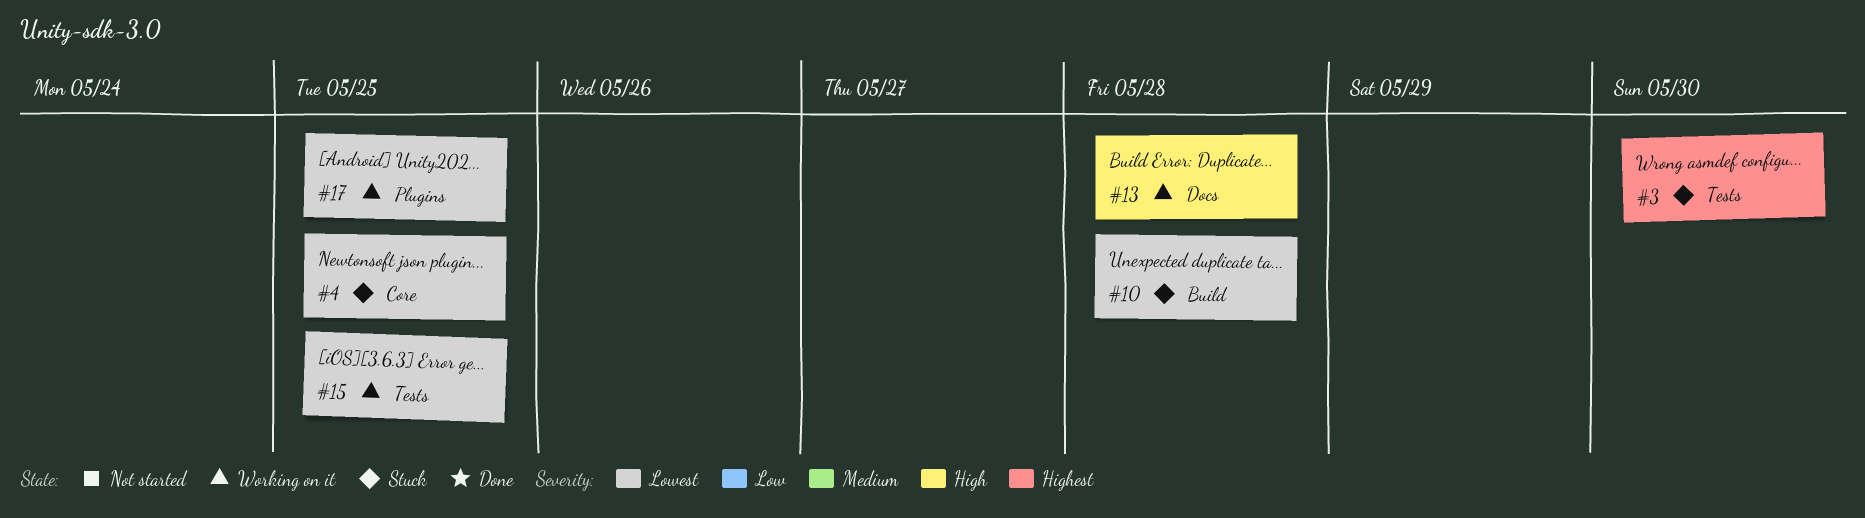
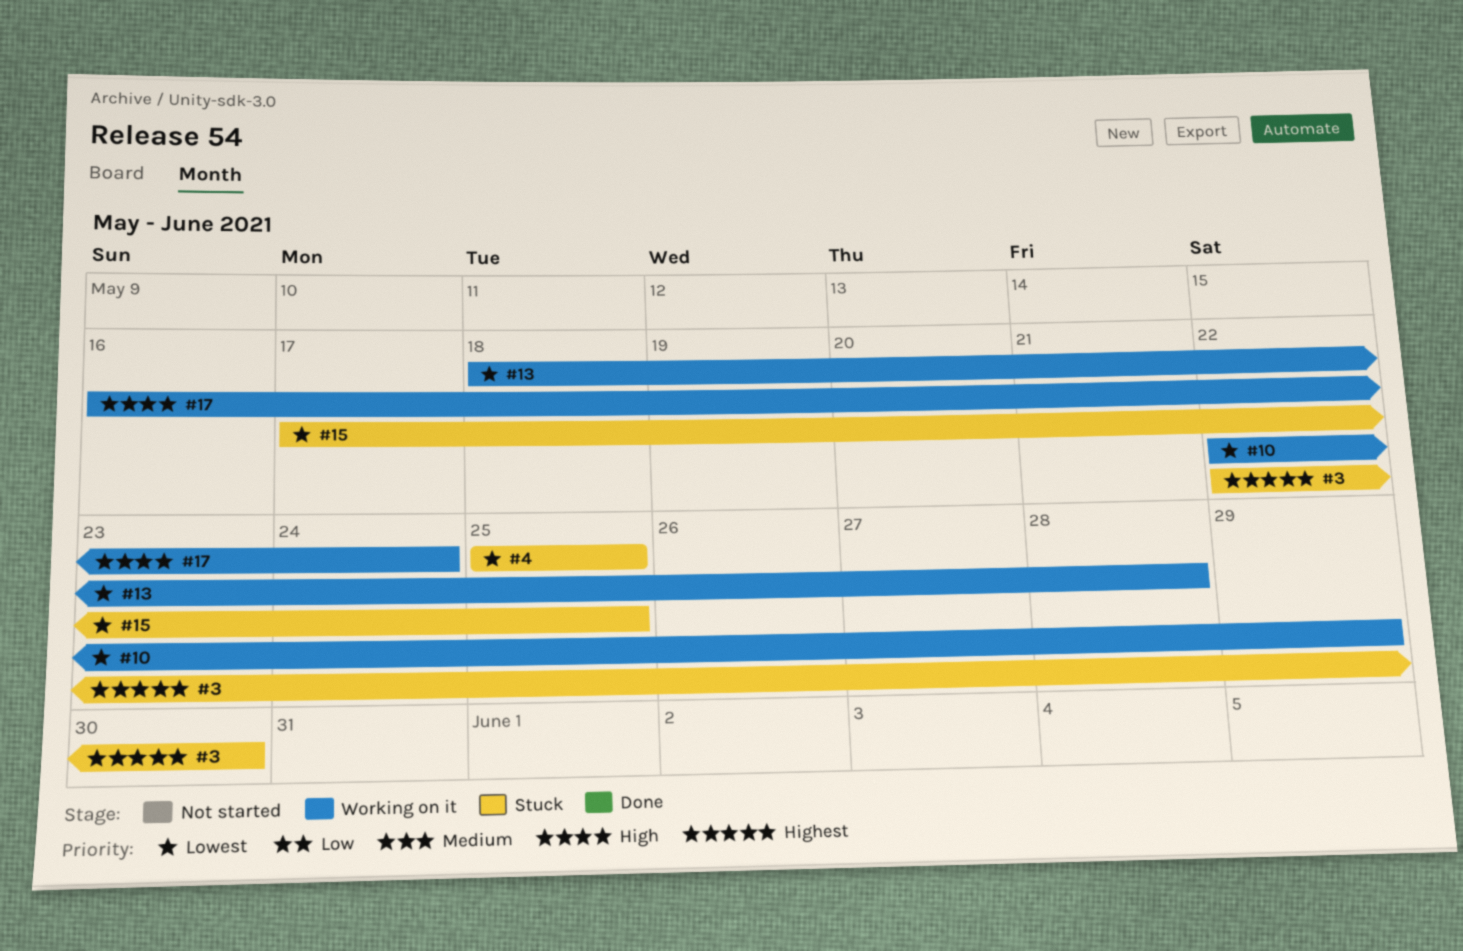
#10, status: Stuck -> Working on it
#10, due: May 28 -> May 29
#13, priority: High -> Lowest
#15, status: Working on it -> Stuck
#17, priority: Lowest -> High
#17, due: May 25 -> May 24

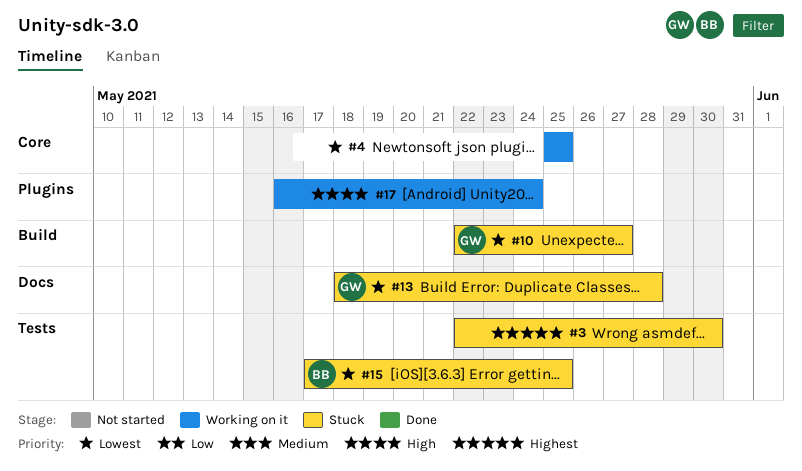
#4, status: Stuck -> Working on it
#10, status: Working on it -> Stuck
#10, due: May 29 -> May 27
#13, status: Working on it -> Stuck

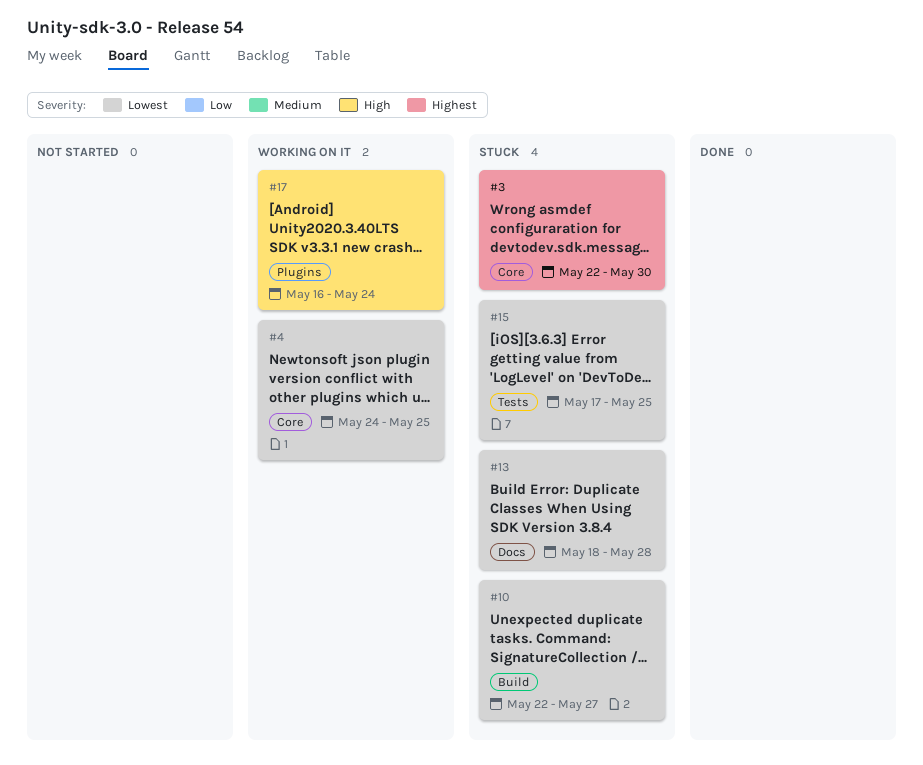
#3, label: Tests -> Core
#4, start: May 25 -> May 24

